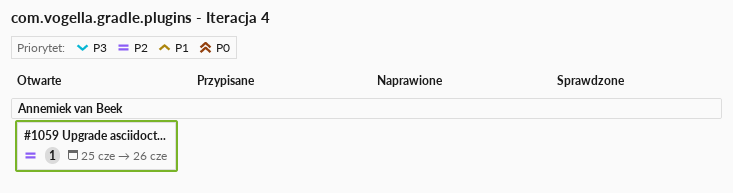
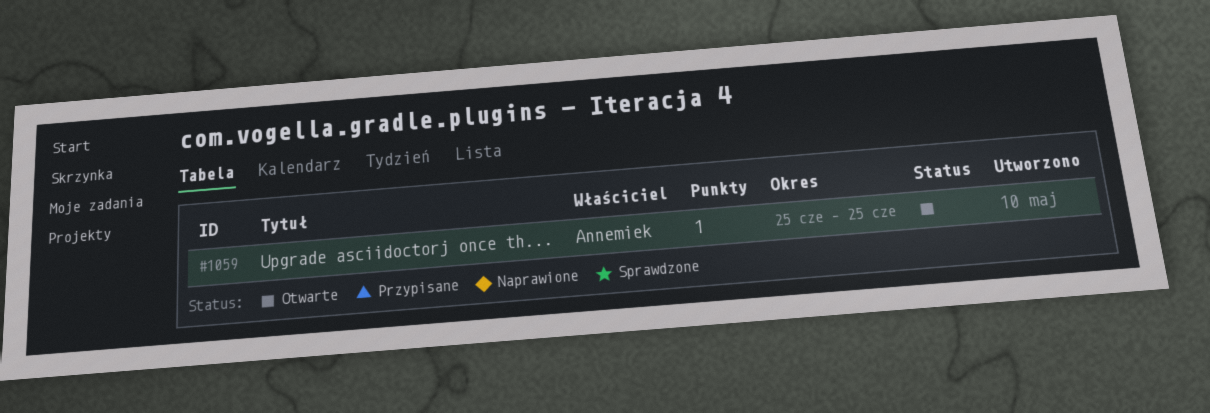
#1059, due: Jun 26 -> Jun 25

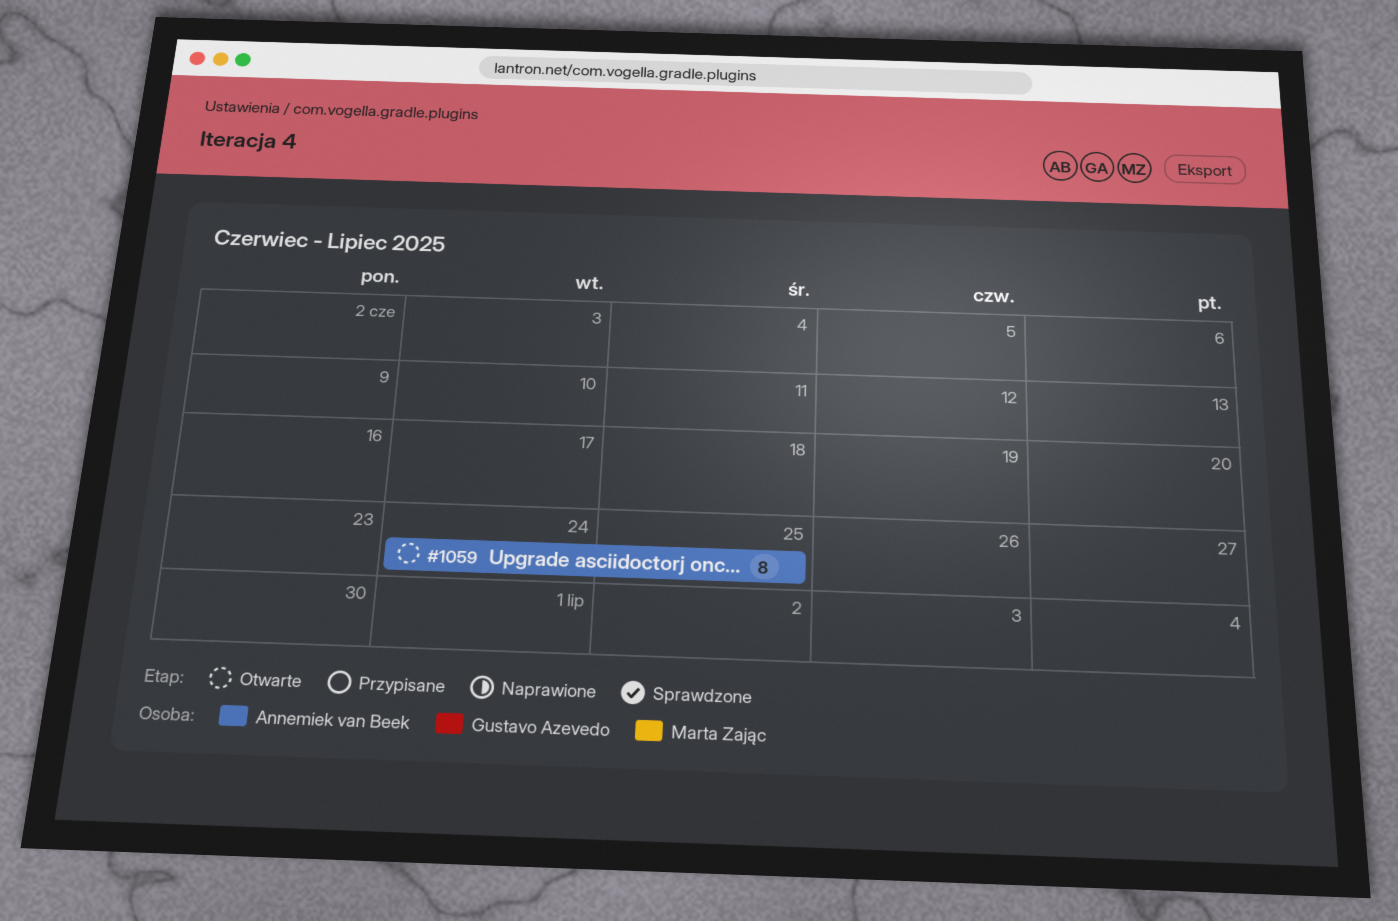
#1059, estimate: 1 -> 8
#1059, start: Jun 25 -> Jun 24

